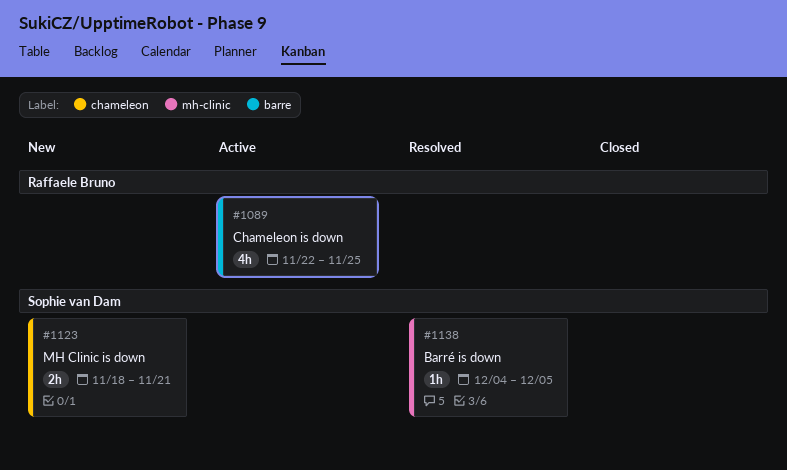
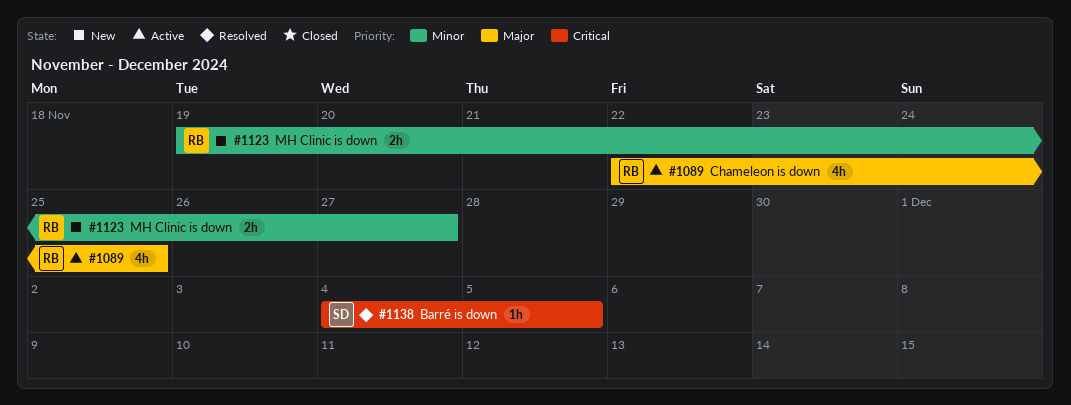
#1123, owner: Sophie van Dam -> Raffaele Bruno
#1123, start: Nov 18 -> Nov 19
#1123, due: Nov 21 -> Nov 27

